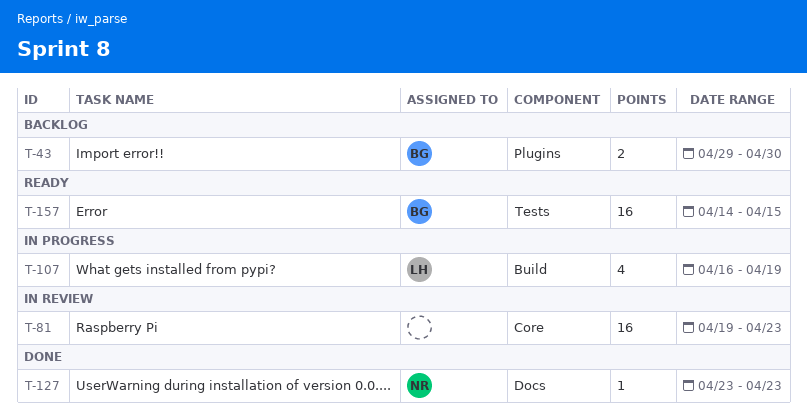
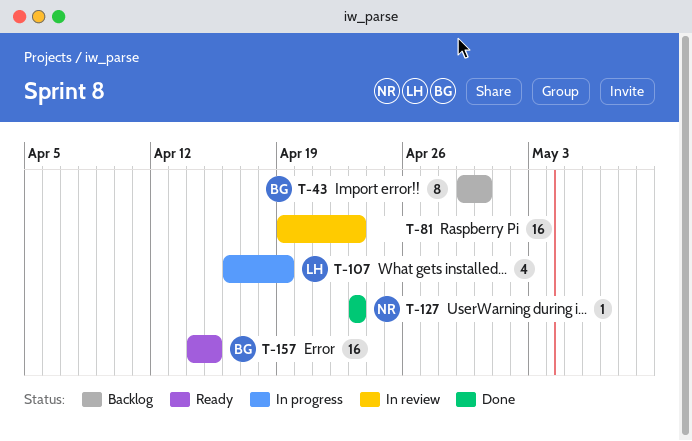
T-43, estimate: 2 -> 8

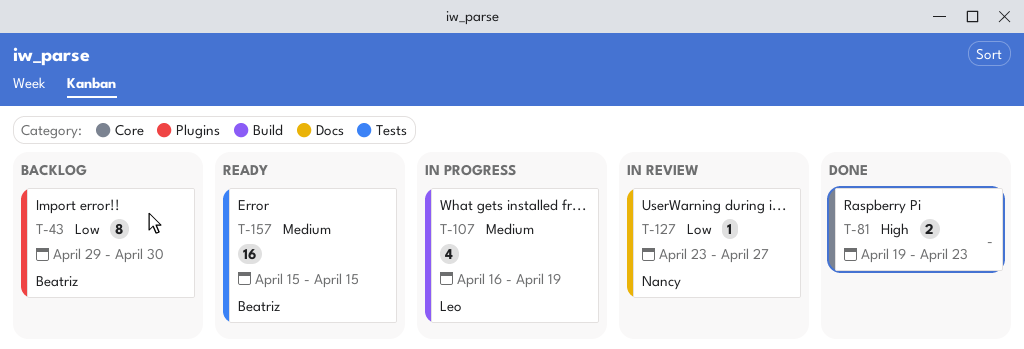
T-81, status: In review -> Done
T-81, estimate: 16 -> 2
T-127, status: Done -> In review
T-127, due: Apr 23 -> Apr 27
T-157, start: Apr 14 -> Apr 15

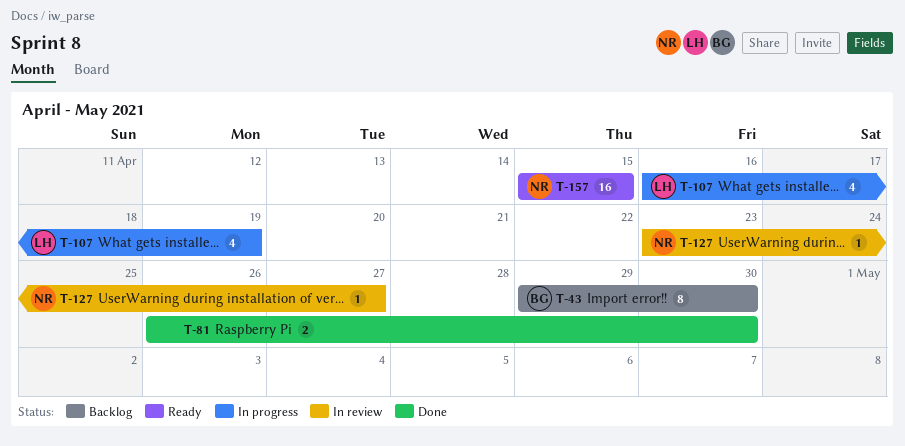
T-81, start: Apr 19 -> Apr 26
T-81, due: Apr 23 -> Apr 30
T-157, owner: Beatriz -> Nancy

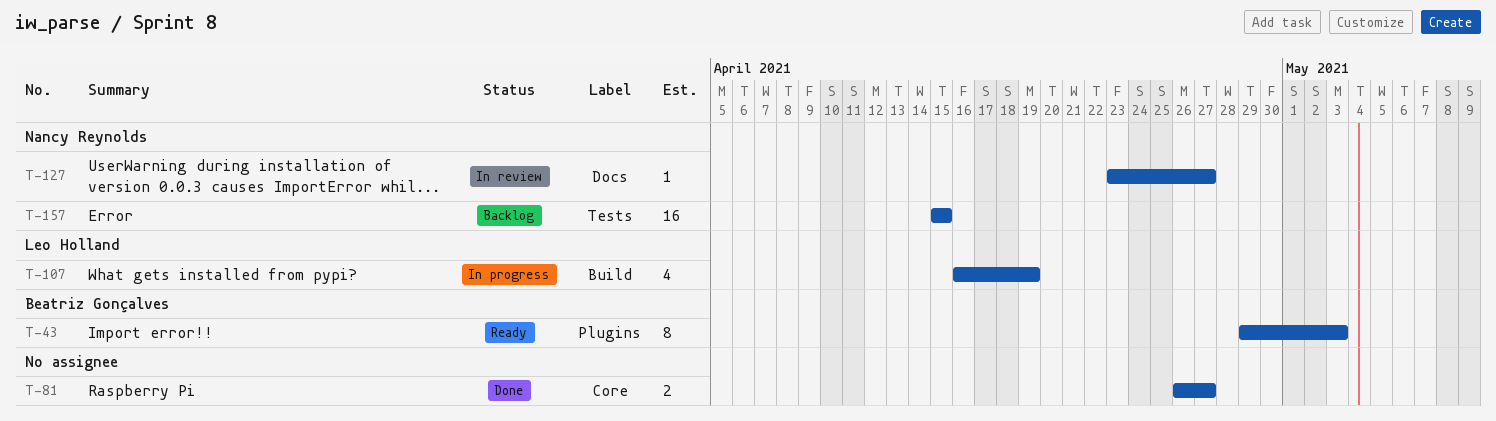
T-43, status: Backlog -> Ready
T-43, due: Apr 30 -> May 3
T-81, due: Apr 30 -> Apr 27
T-157, status: Ready -> Backlog

